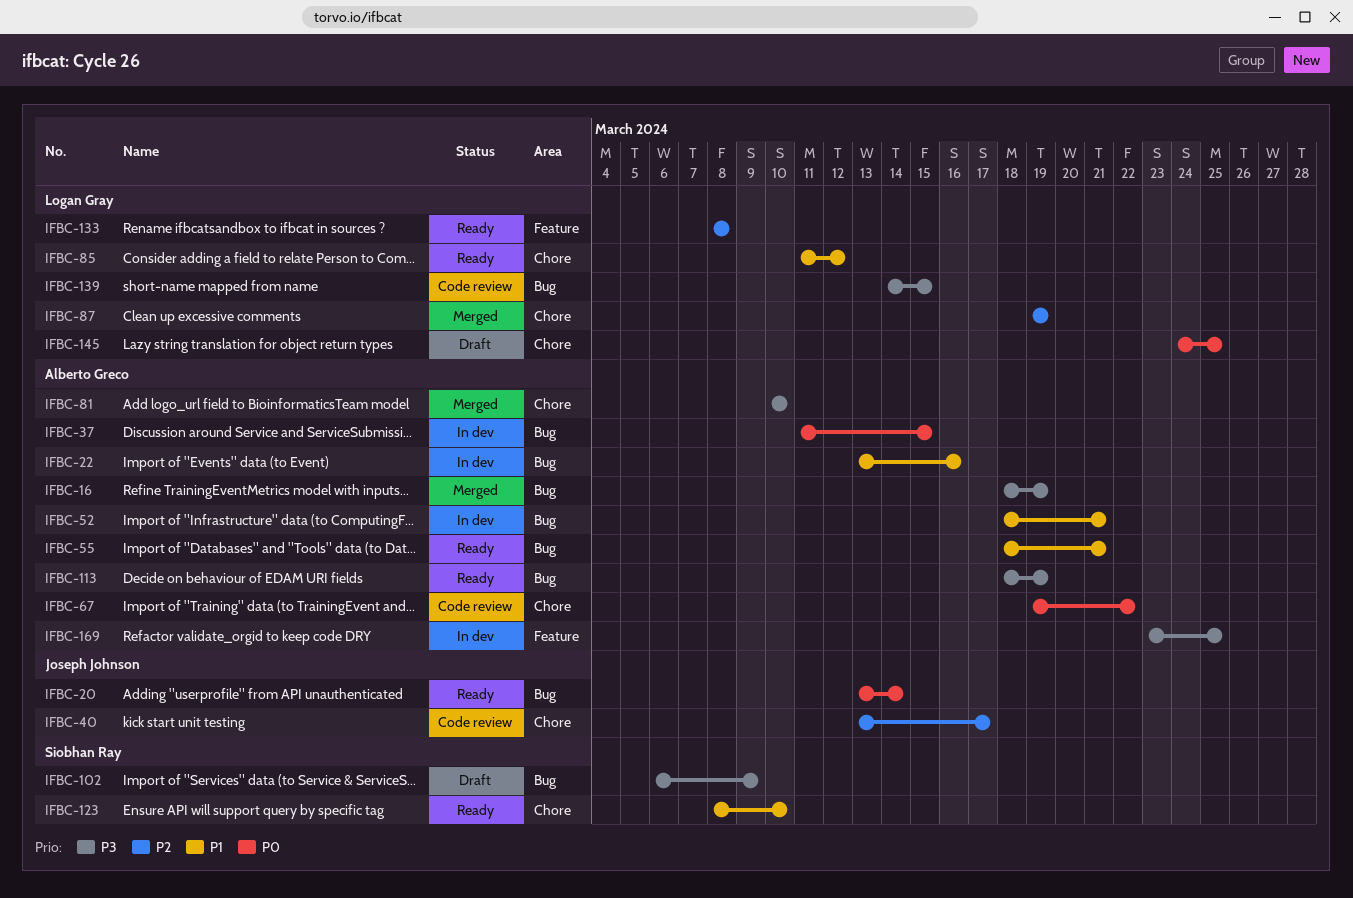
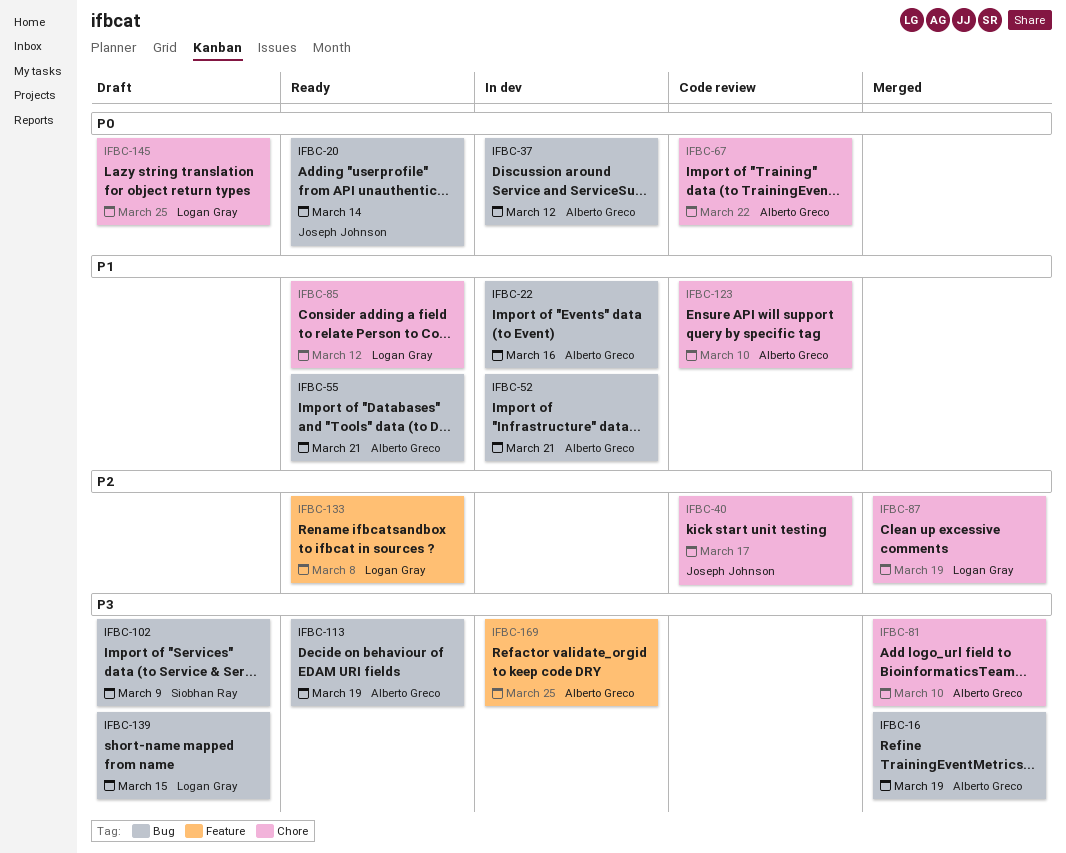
IFBC-37, due: Mar 15 -> Mar 12
IFBC-123, status: Ready -> Code review
IFBC-123, owner: Siobhan Ray -> Alberto Greco
IFBC-139, status: Code review -> Draft

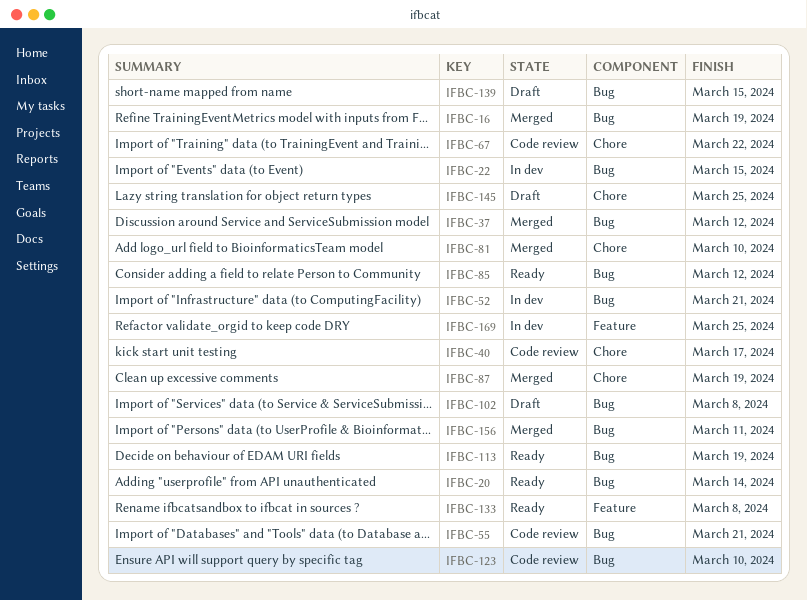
IFBC-22, due: Mar 16 -> Mar 15
IFBC-37, status: In dev -> Merged
IFBC-55, status: Ready -> Code review
IFBC-85, label: Chore -> Bug
IFBC-102, due: Mar 9 -> Mar 8
IFBC-123, label: Chore -> Bug
IFBC-156: none -> present

